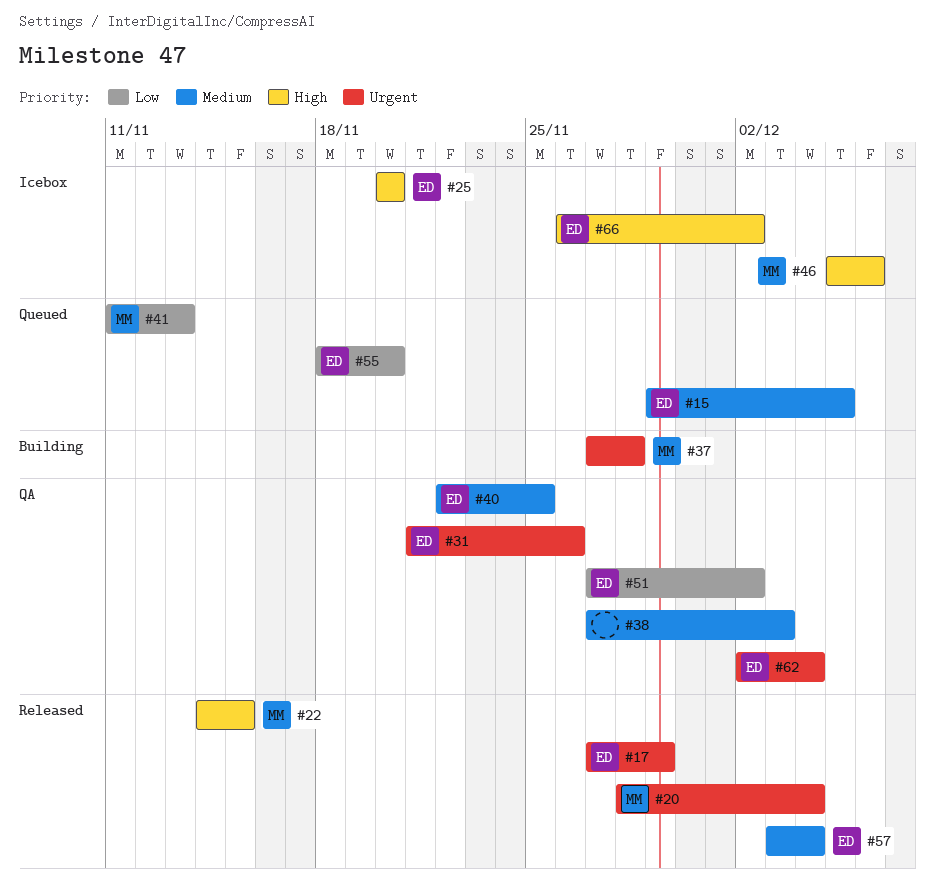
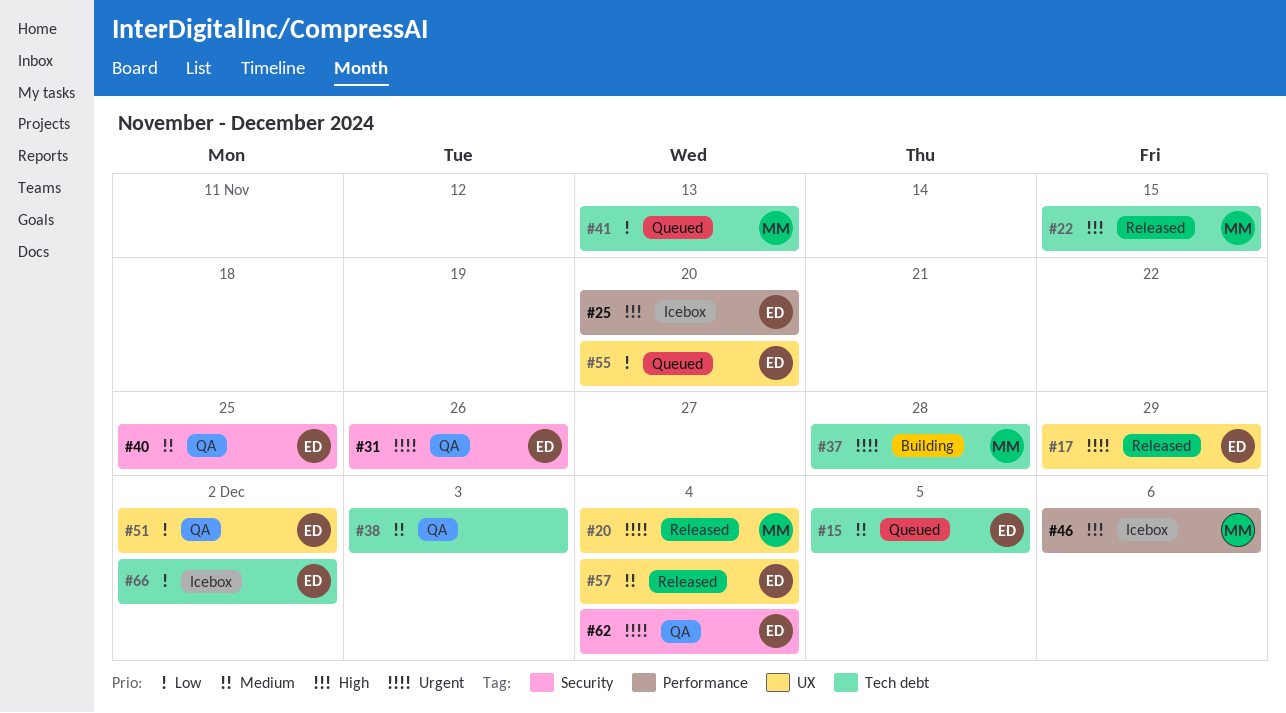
#66, priority: High -> Low

